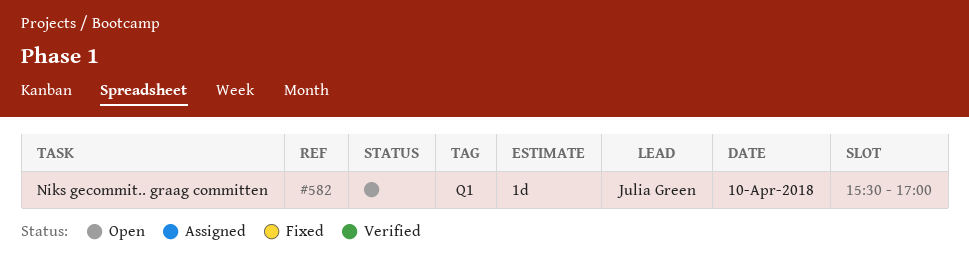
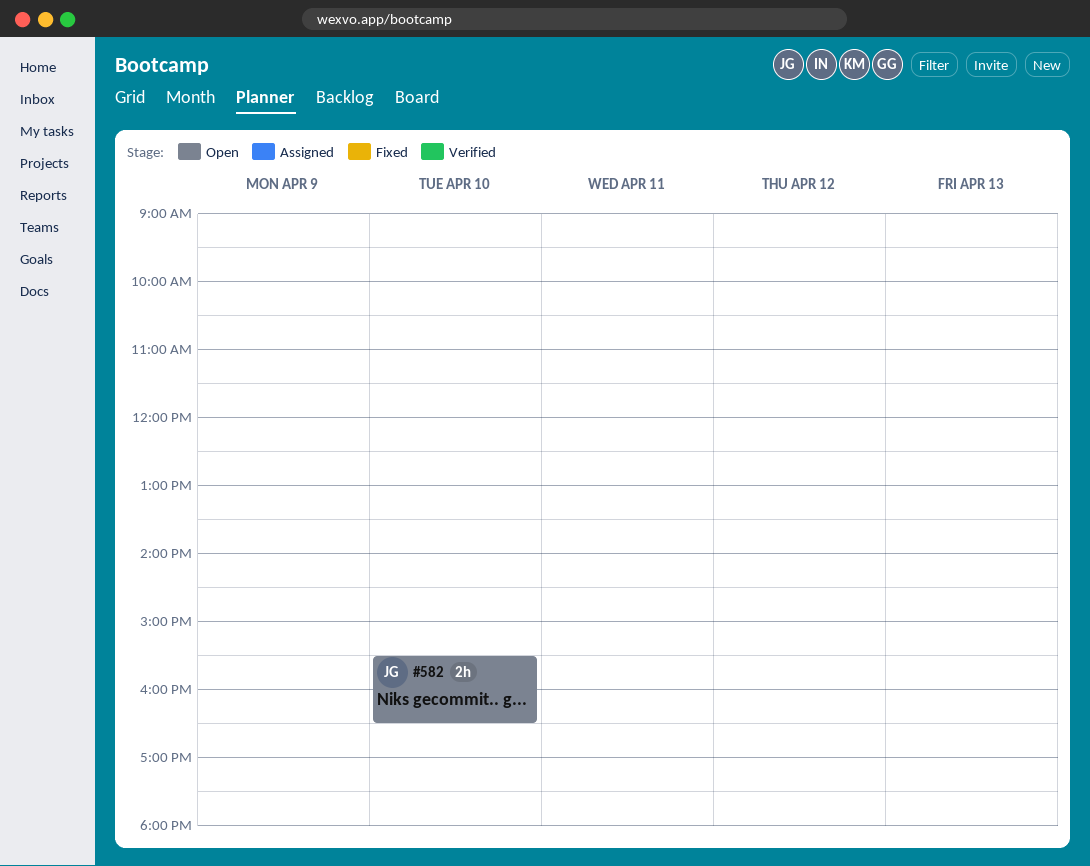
#582, estimate: 1d -> 2h
#582, ends: 17:00 -> 16:30

